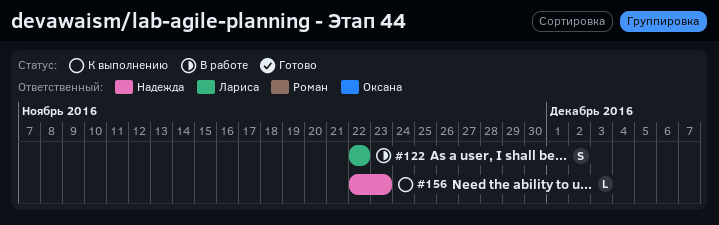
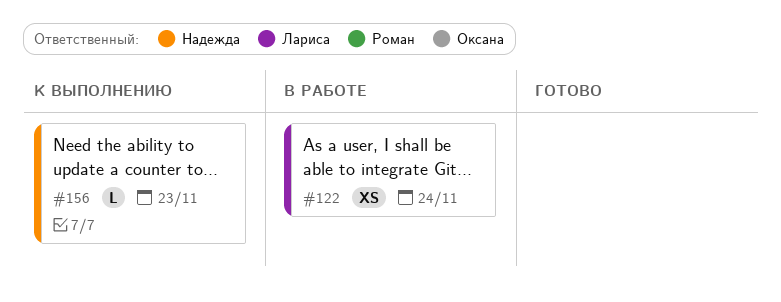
#122, estimate: S -> XS
#122, due: Nov 22 -> Nov 24

